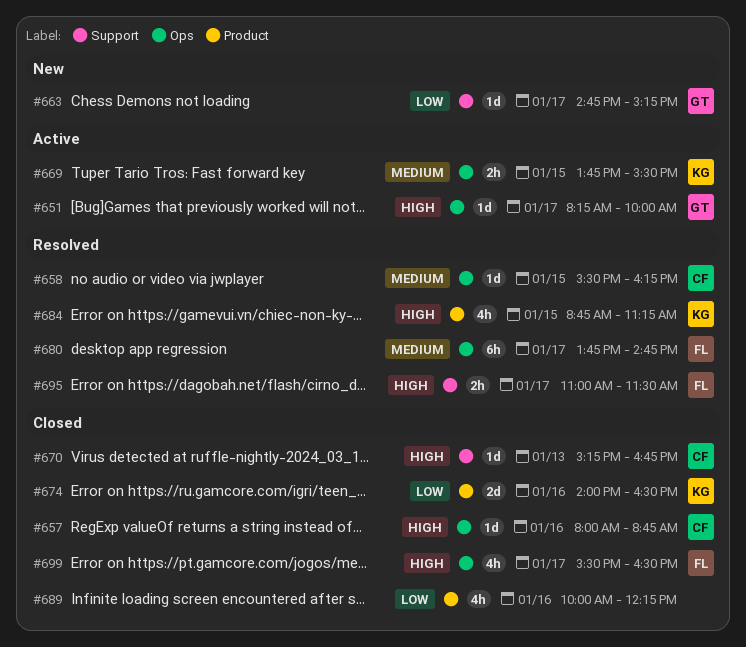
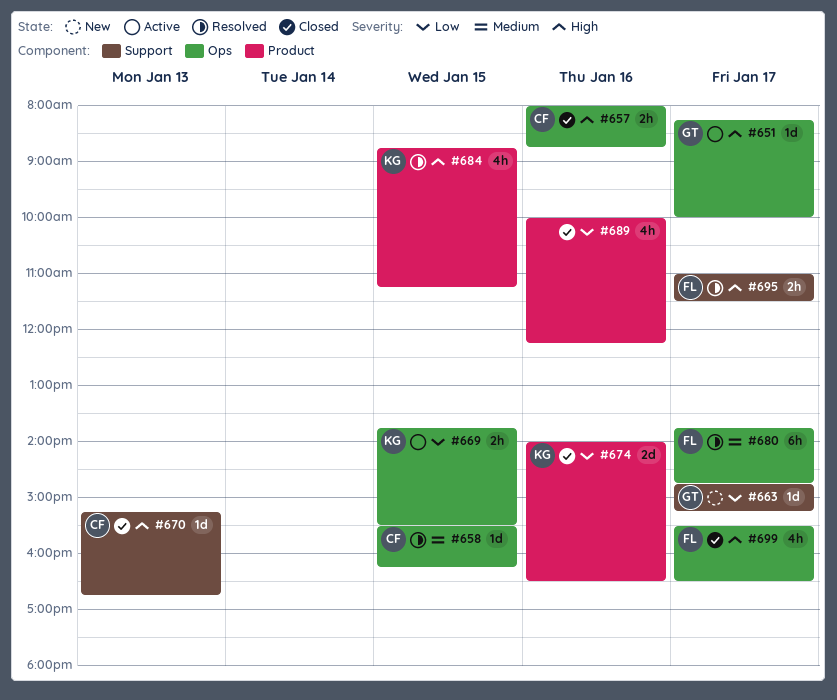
#657, estimate: 1d -> 2h
#669, priority: Medium -> Low

